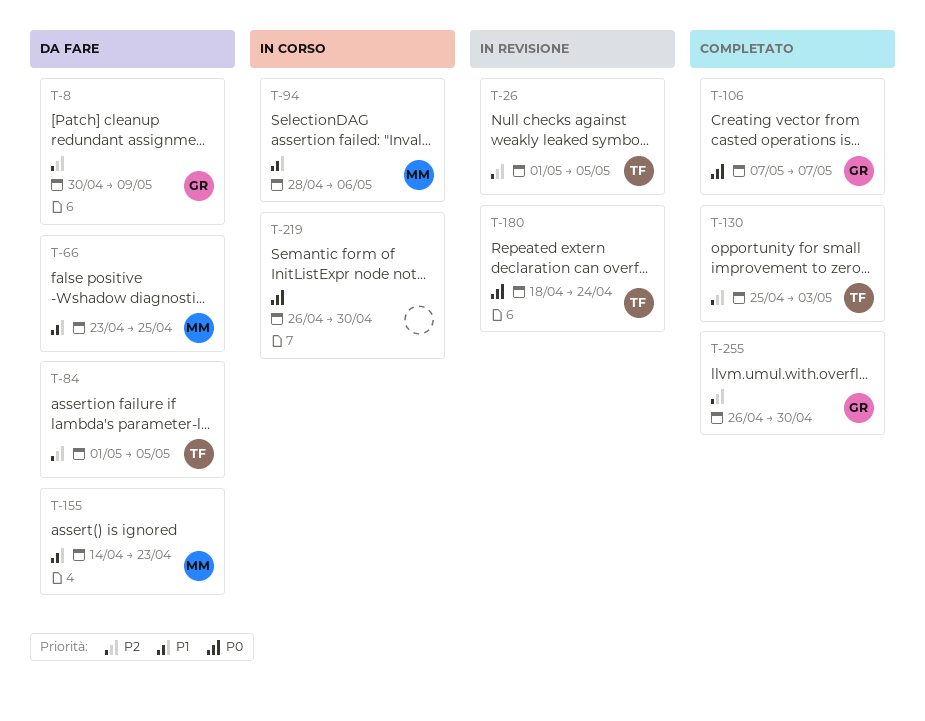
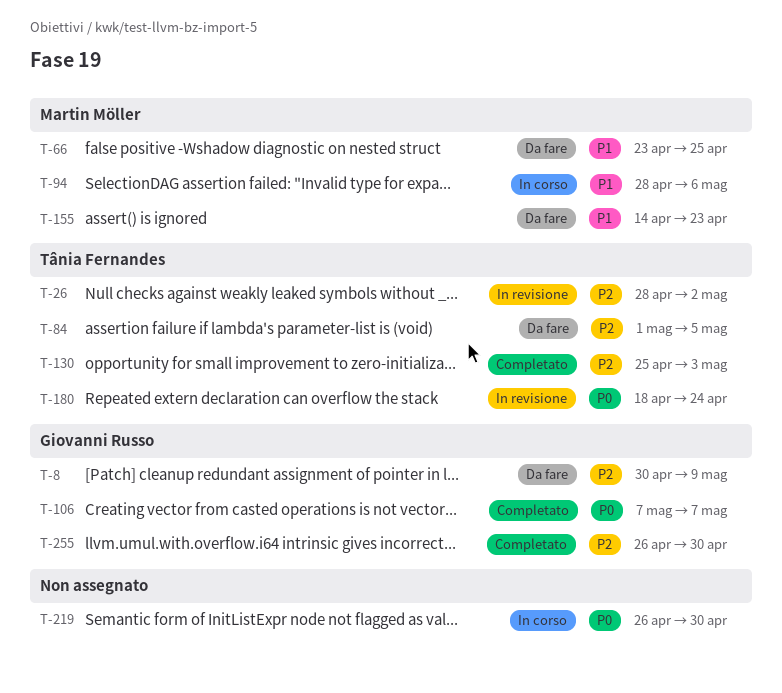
T-26, start: May 1 -> Apr 28
T-26, due: May 5 -> May 2

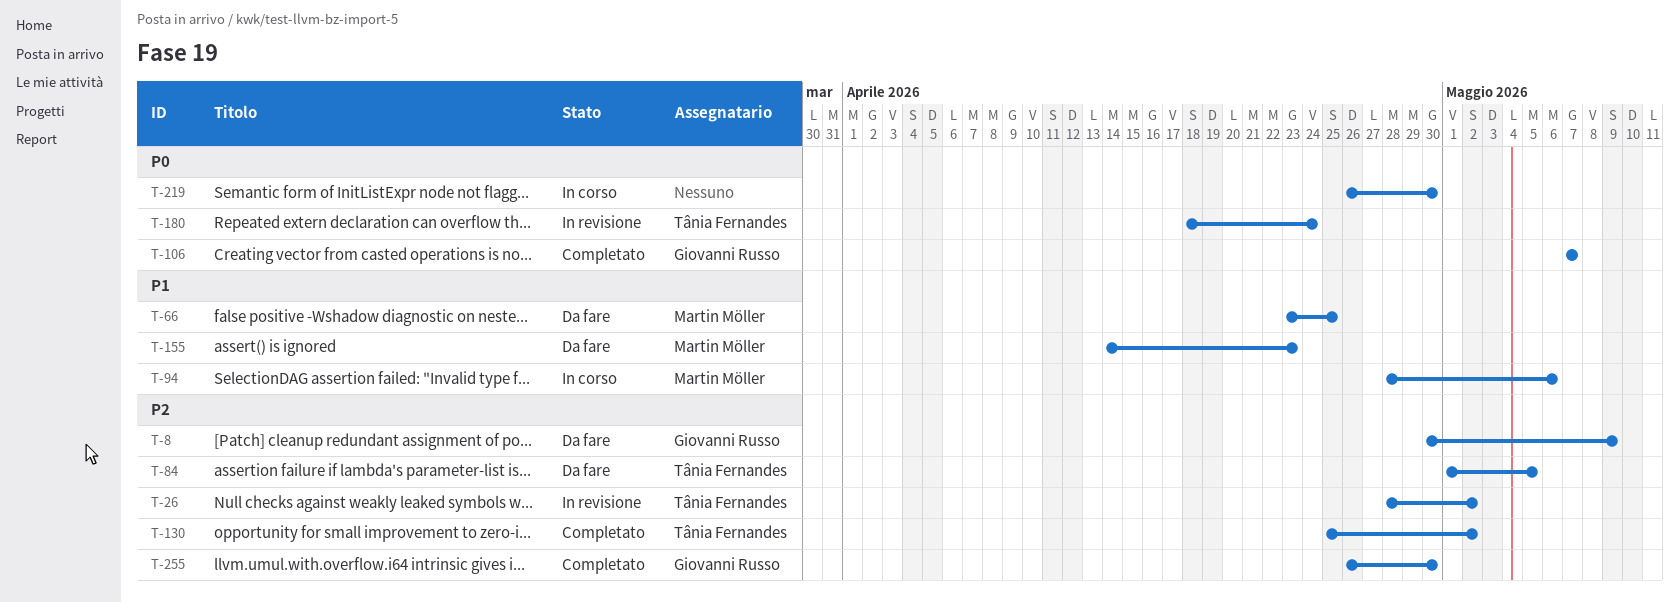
T-130, due: May 3 -> May 2

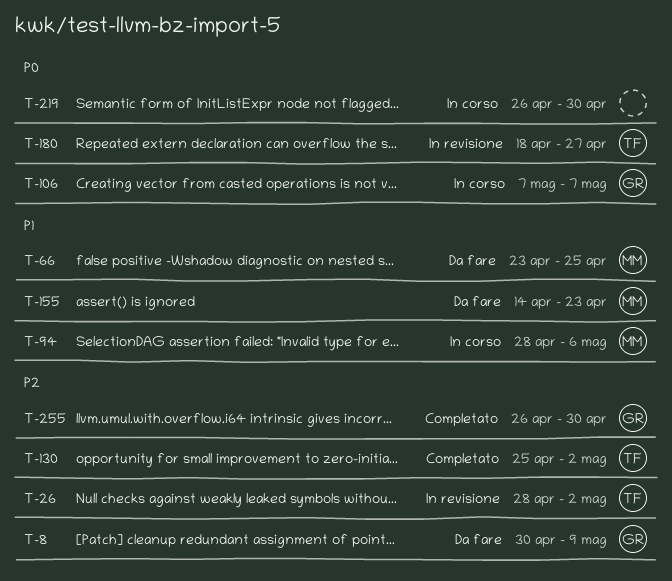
T-84: present -> none
T-106, status: Completato -> In corso
T-180, due: Apr 24 -> Apr 27

